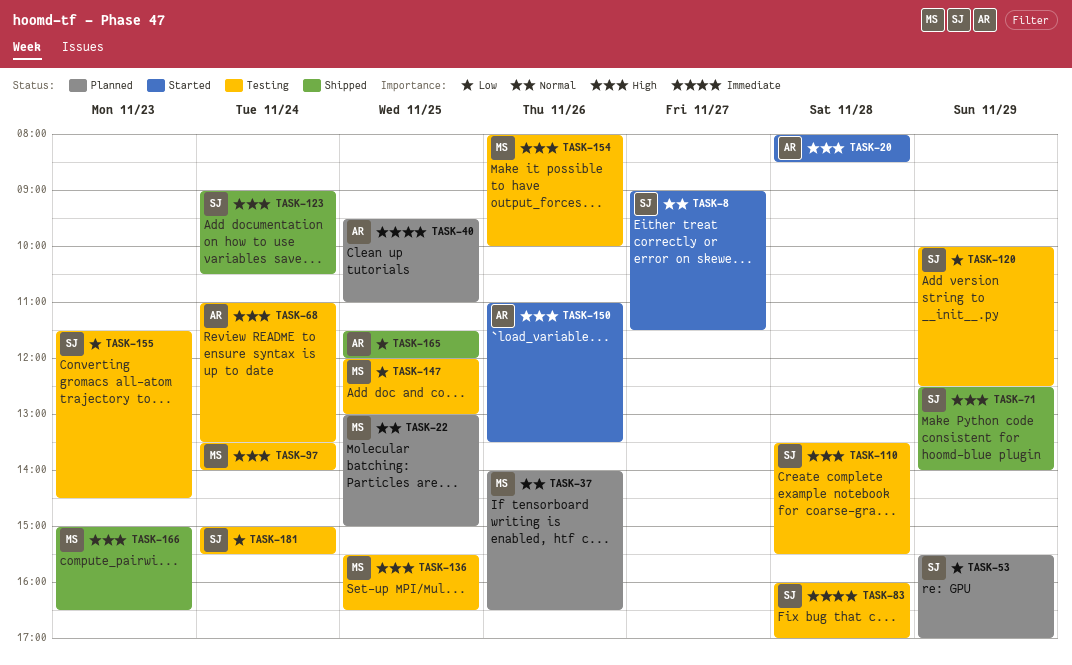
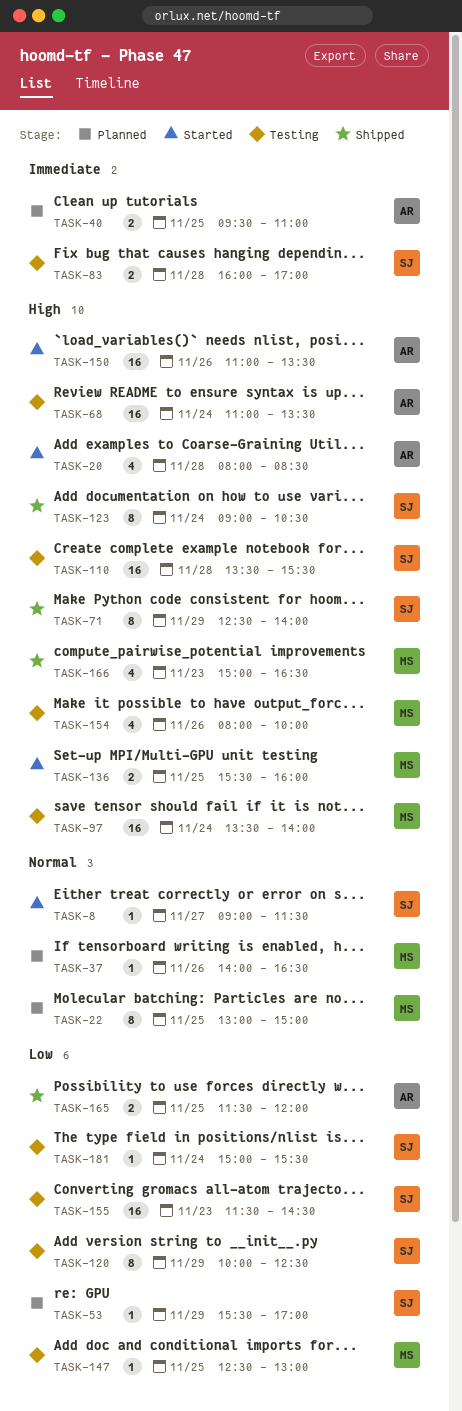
TASK-136, status: Testing -> Started
TASK-136, ends: 16:30 -> 16:00
TASK-147, begins: 12:00 -> 12:30

